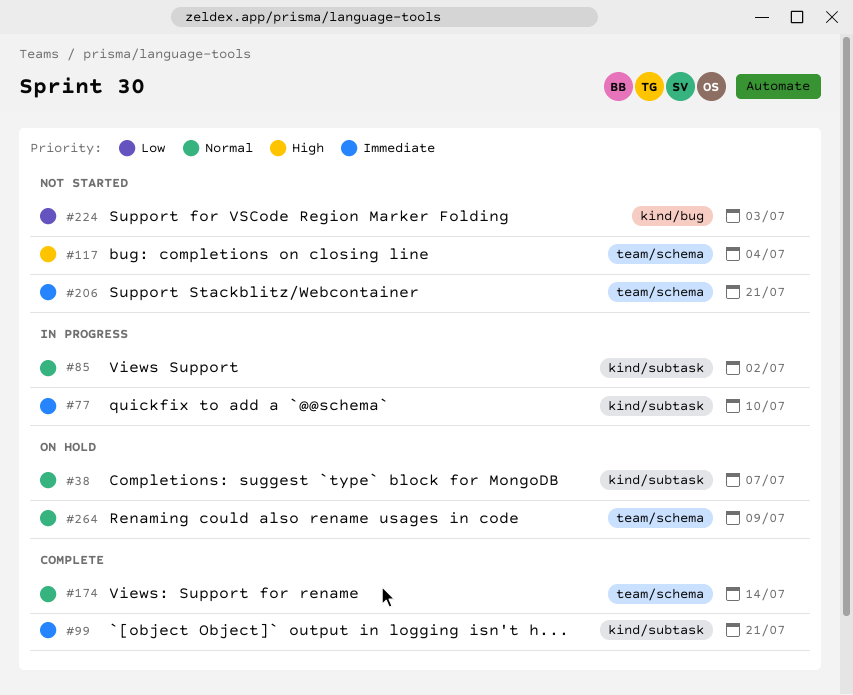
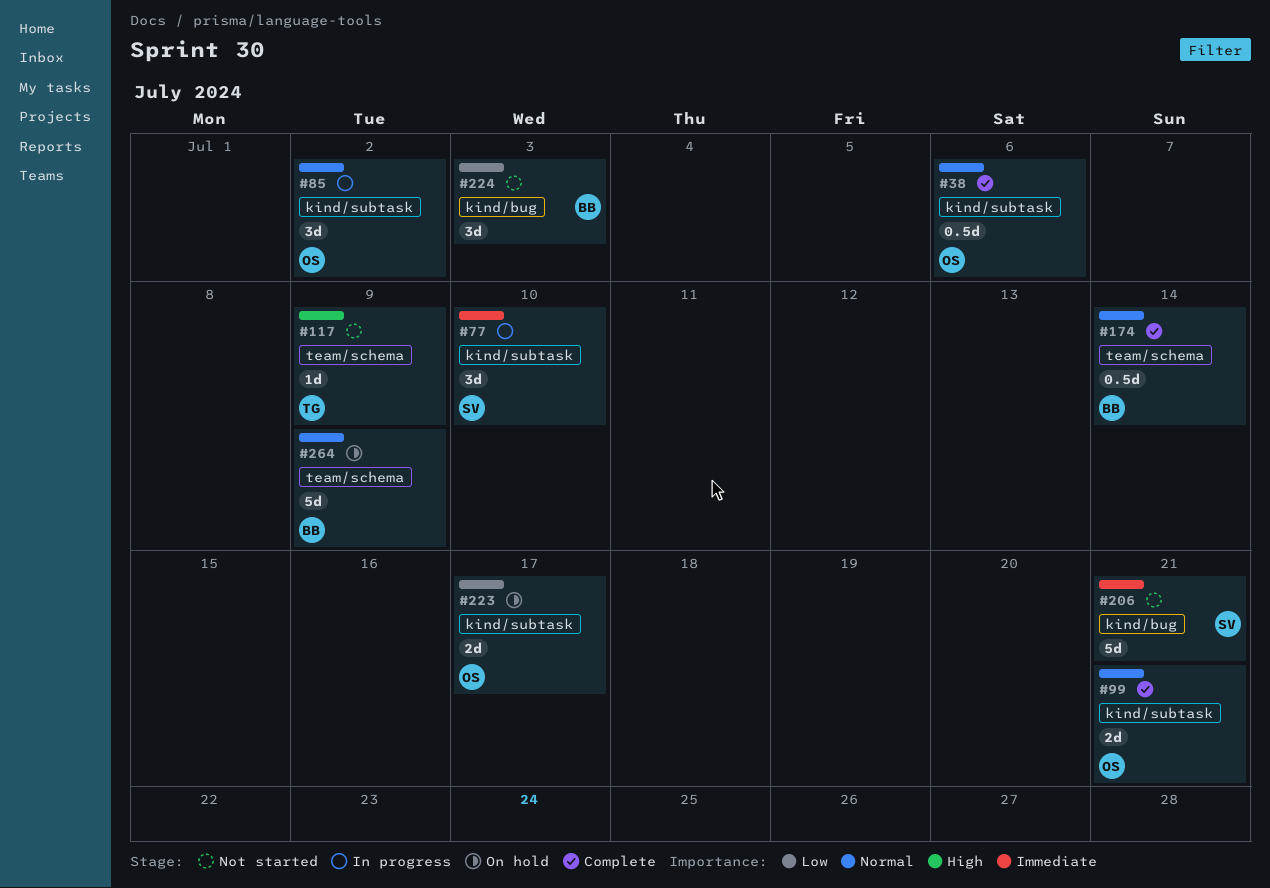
#38, status: On hold -> Complete
#38, due: Jul 7 -> Jul 6
#99, priority: Immediate -> Normal
#117, due: Jul 4 -> Jul 9
#206, label: team/schema -> kind/bug
#223: none -> present

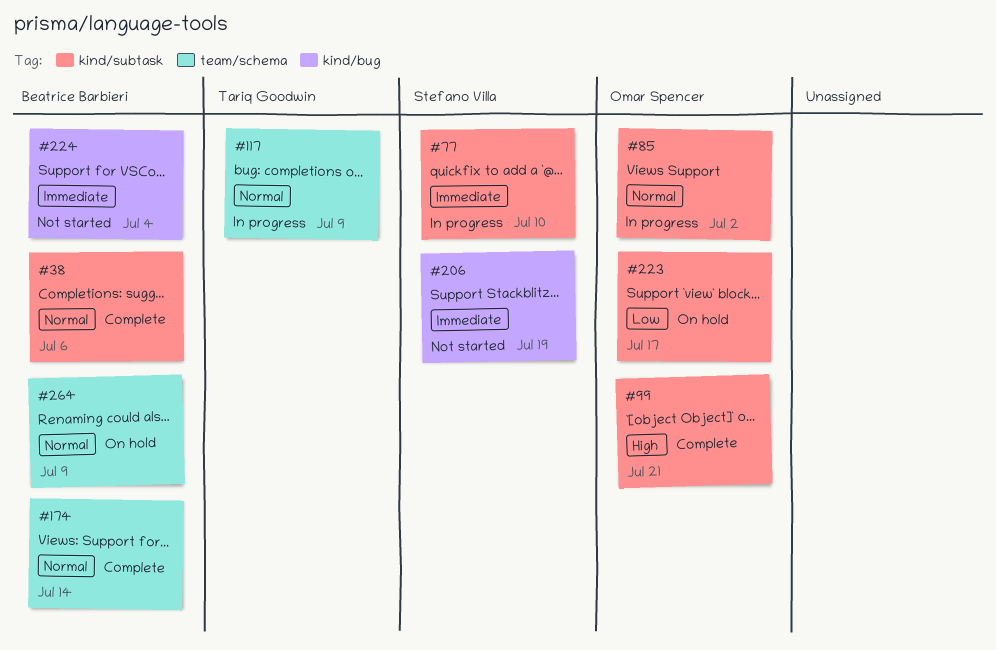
#38, owner: Omar Spencer -> Beatrice Barbieri
#99, priority: Normal -> High
#117, status: Not started -> In progress
#117, priority: High -> Normal
#206, due: Jul 21 -> Jul 19
#224, priority: Low -> Immediate
#224, due: Jul 3 -> Jul 4

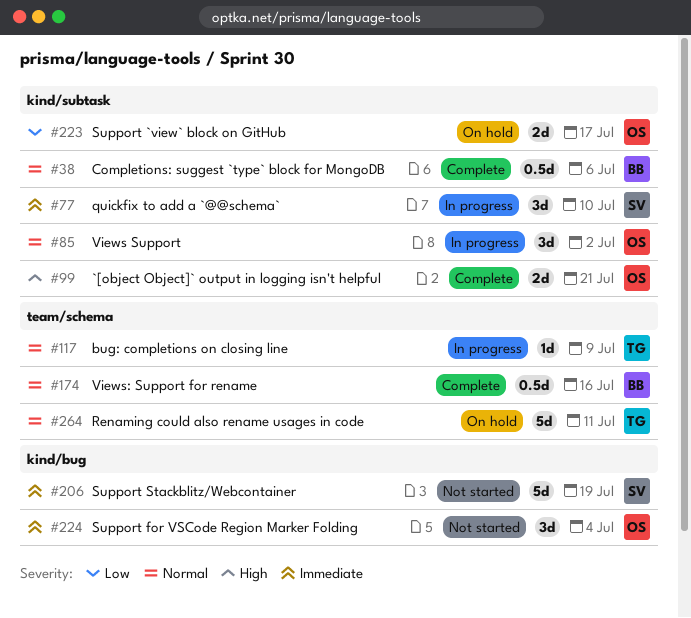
#174, due: Jul 14 -> Jul 16
#224, owner: Beatrice Barbieri -> Omar Spencer
#264, owner: Beatrice Barbieri -> Tariq Goodwin
#264, due: Jul 9 -> Jul 11

